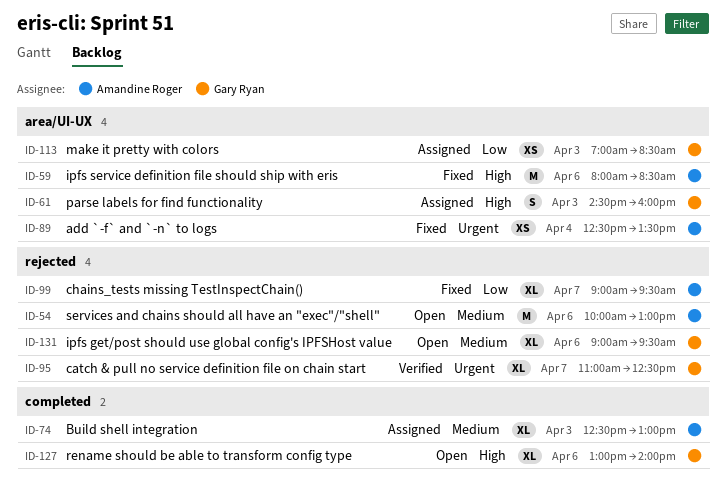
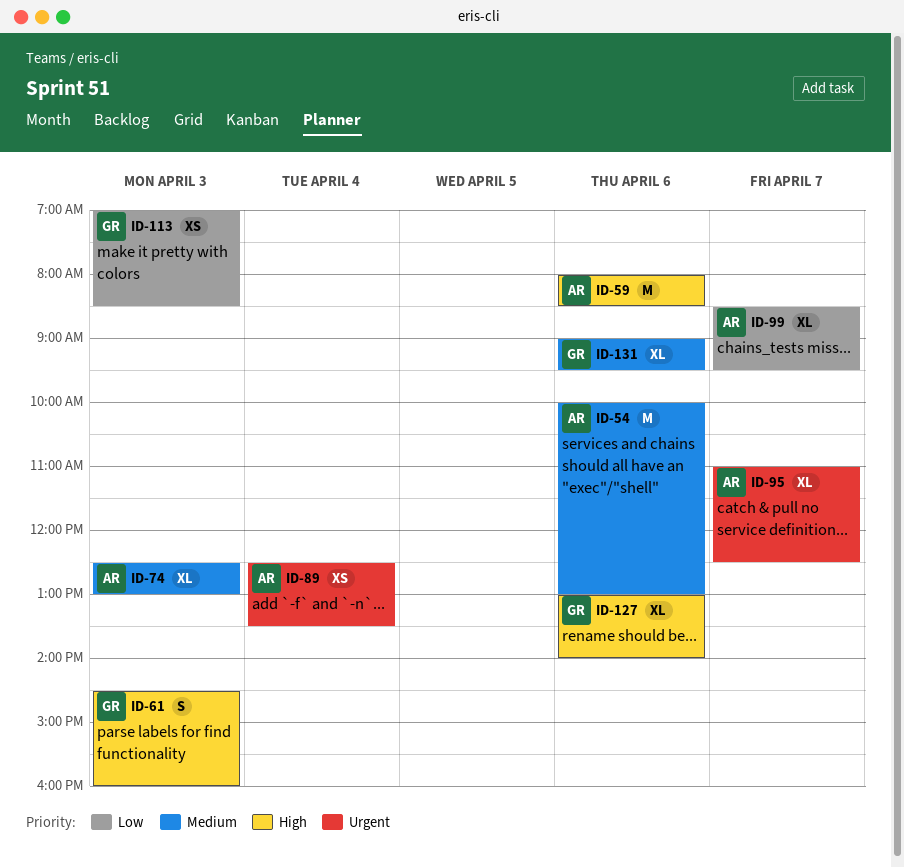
ID-95, owner: Gary Ryan -> Amandine Roger
ID-99, begins: 09:00 -> 08:30

